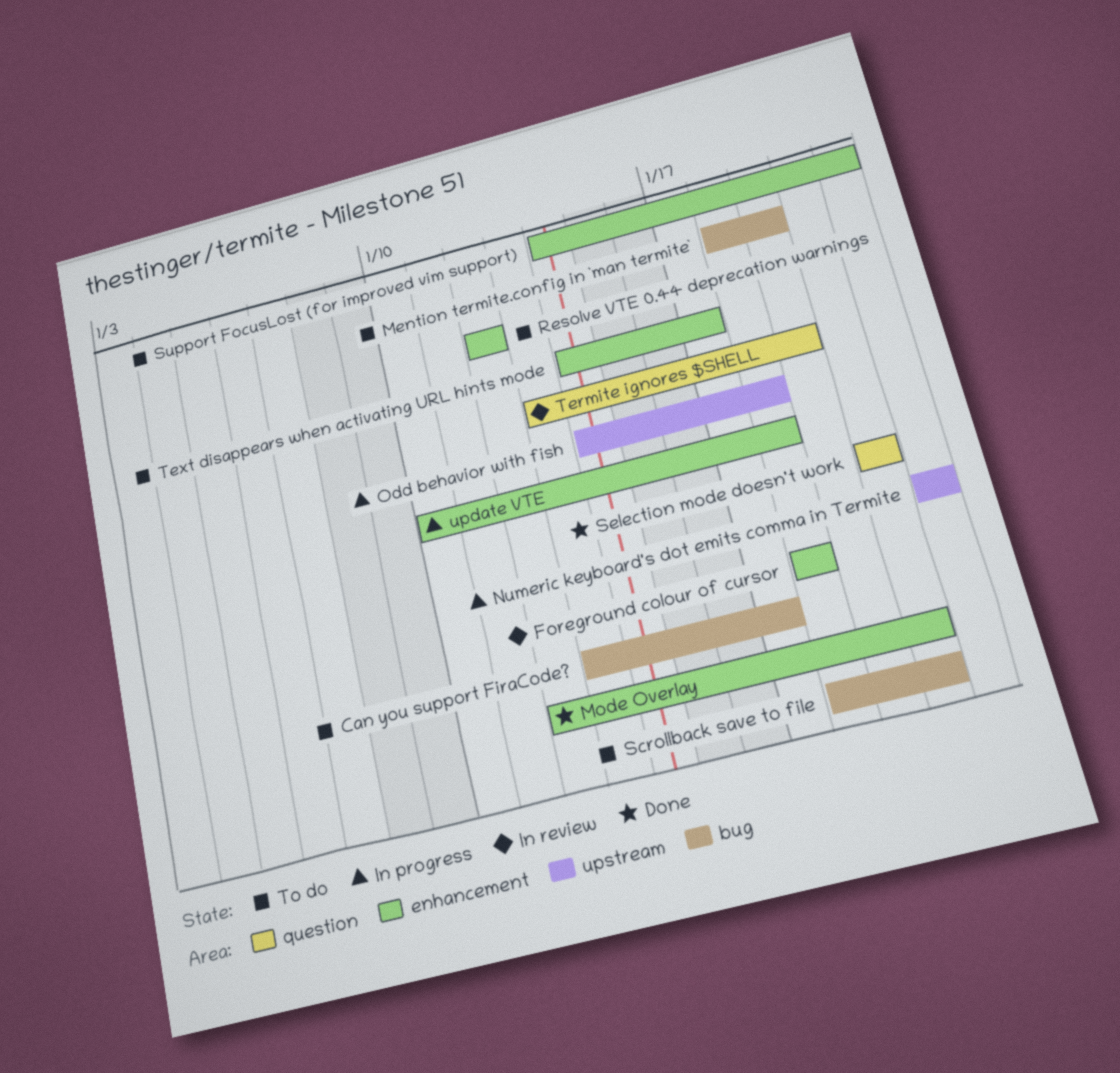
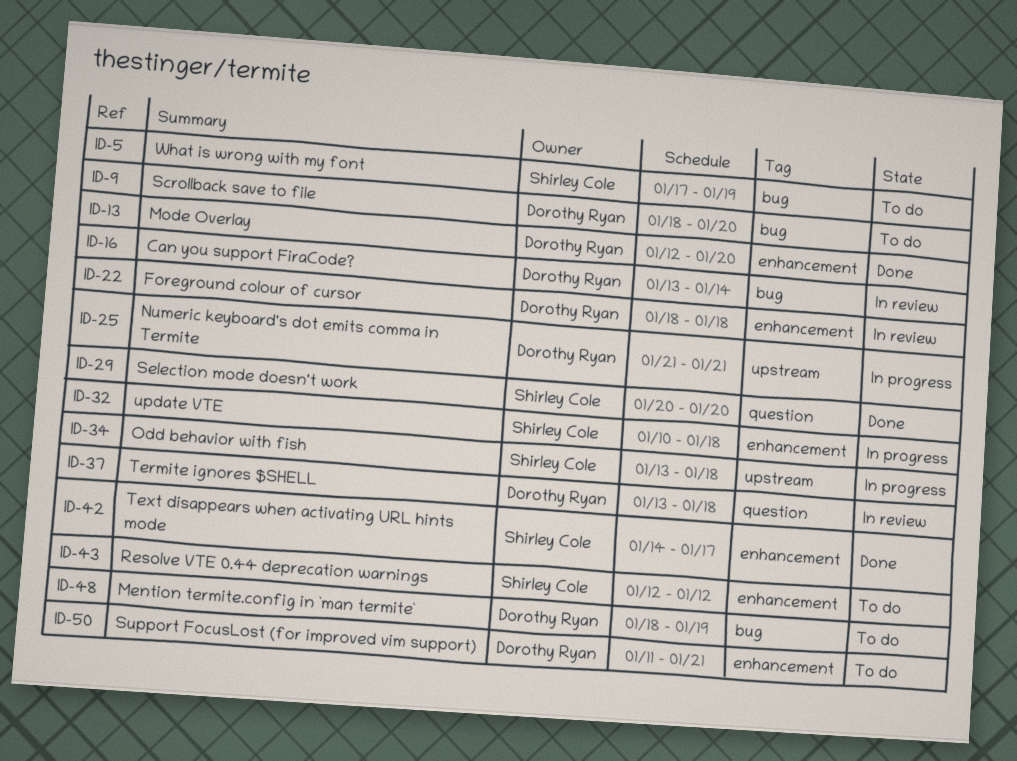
Can you support FiraCode?, status: To do -> In review
Can you support FiraCode?, due: Jan 17 -> Jan 14
Odd behavior with fish, start: Jan 14 -> Jan 13
Support FocusLost (for improved vim support), start: Jan 14 -> Jan 11
Termite ignores $SHELL, due: Jan 19 -> Jan 18
Text disappears when activating URL hints mode, status: To do -> Done
What is wrong with my font: none -> present

